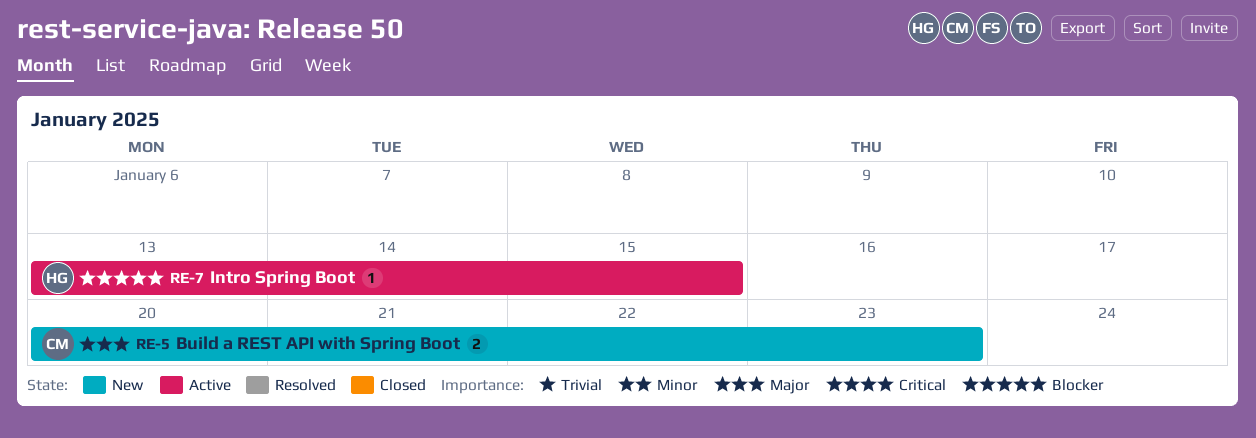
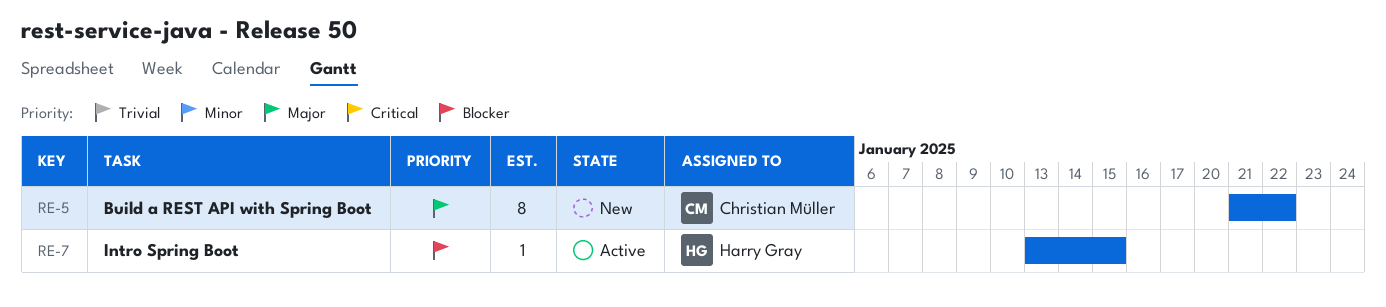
RE-5, estimate: 2 -> 8
RE-5, start: Jan 20 -> Jan 21
RE-5, due: Jan 23 -> Jan 22

